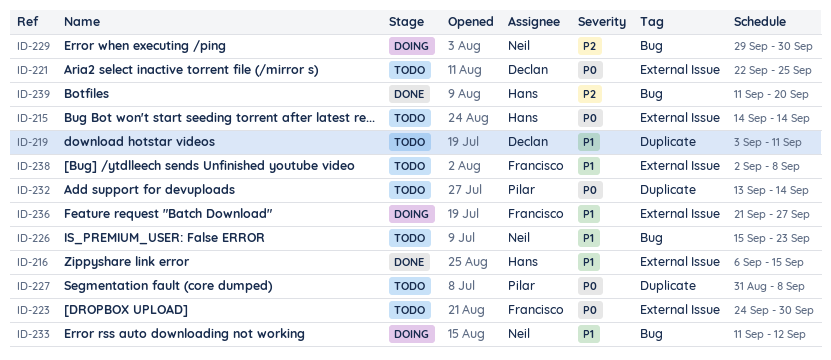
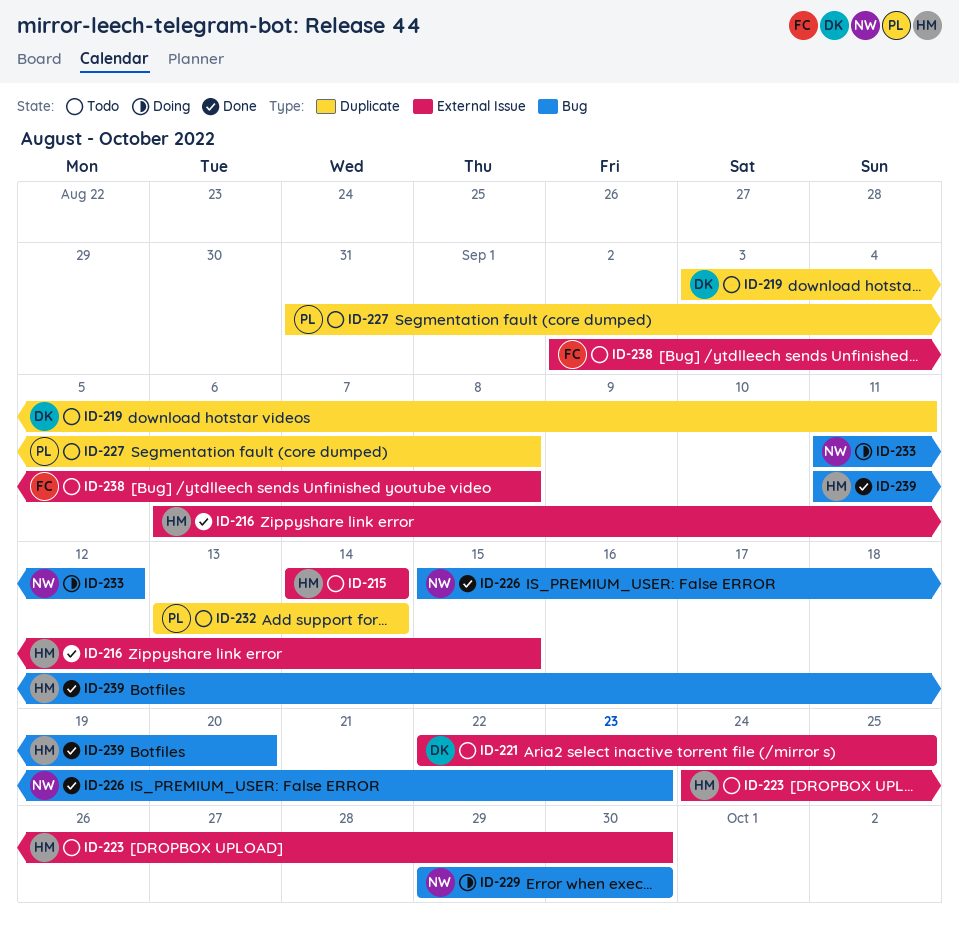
ID-223, owner: Francisco -> Hans
ID-226, status: Todo -> Done
ID-236: present -> none

